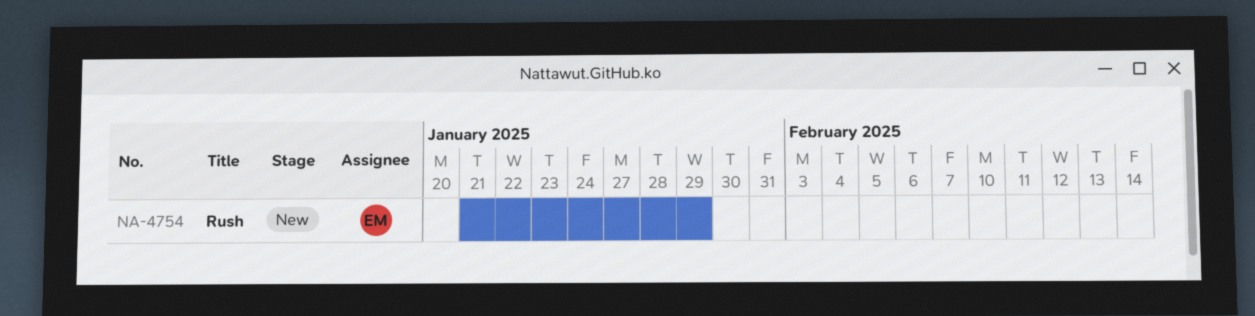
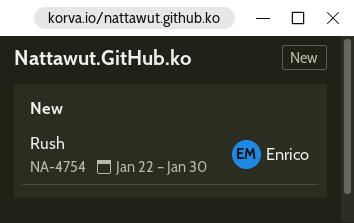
NA-4754, start: Jan 21 -> Jan 22
NA-4754, due: Jan 29 -> Jan 30

